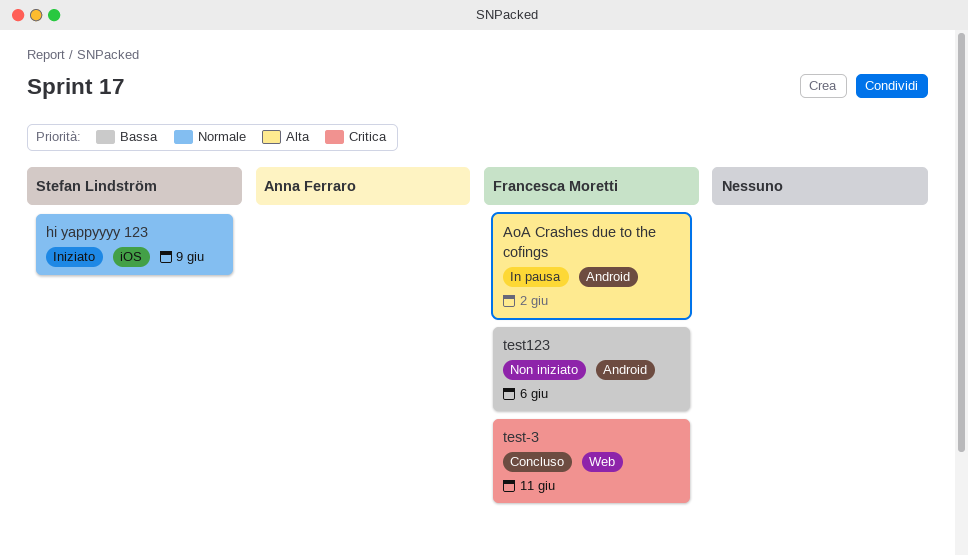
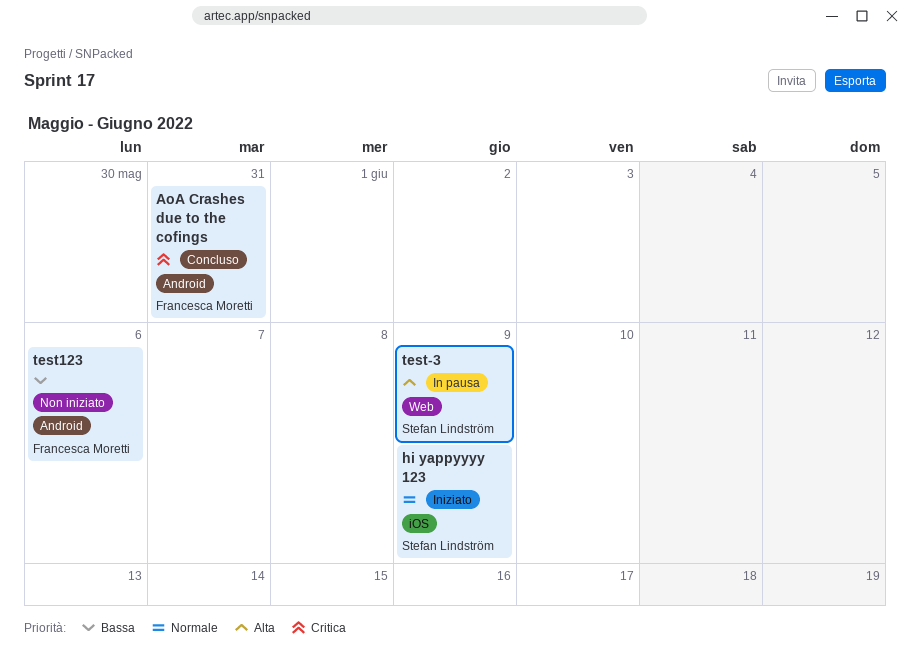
AoA Crashes due to the cofings, status: In pausa -> Concluso
AoA Crashes due to the cofings, priority: Alta -> Critica
AoA Crashes due to the cofings, due: Jun 2 -> May 31
test-3, status: Concluso -> In pausa
test-3, owner: Francesca Moretti -> Stefan Lindström
test-3, priority: Critica -> Alta
test-3, due: Jun 11 -> Jun 9

